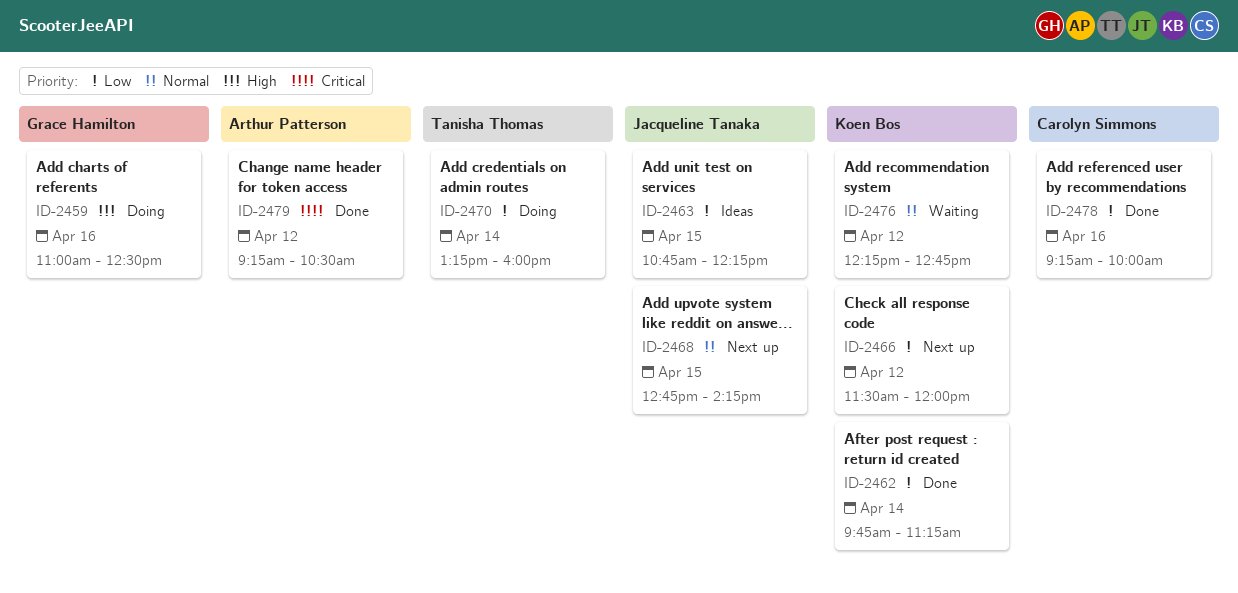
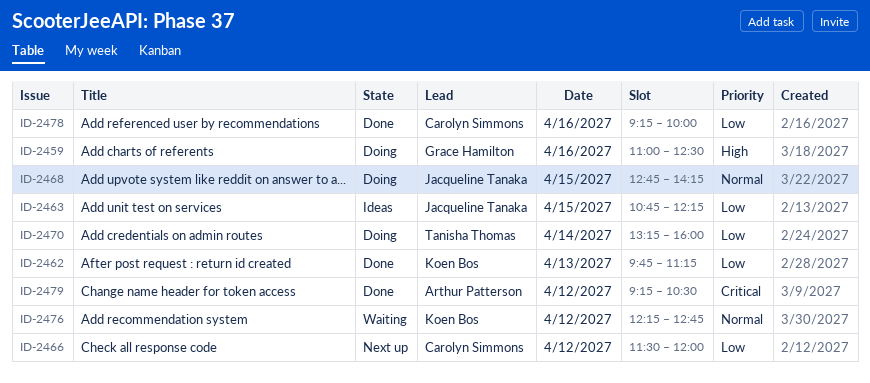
ID-2462, day: Apr 14 -> Apr 13
ID-2466, owner: Koen Bos -> Carolyn Simmons
ID-2468, status: Next up -> Doing

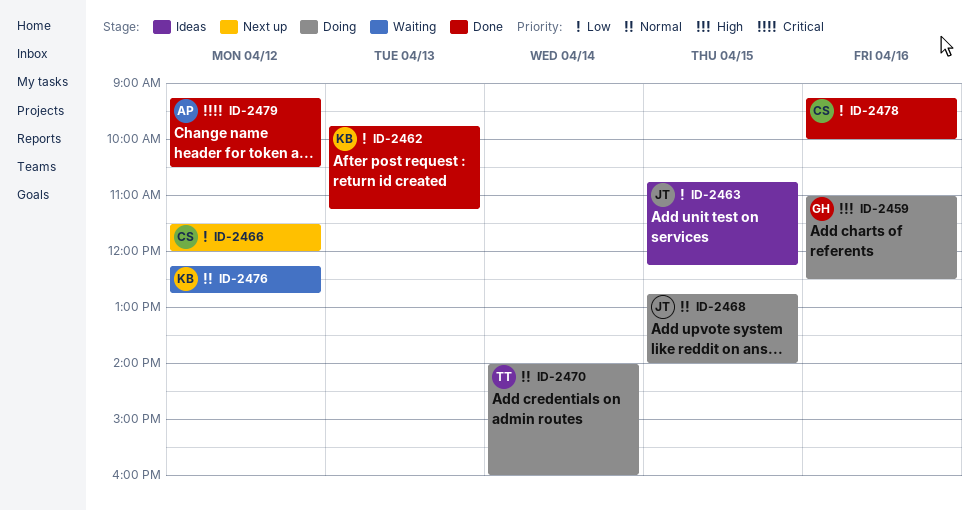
ID-2468, ends: 14:15 -> 14:00
ID-2470, priority: Low -> Normal
ID-2470, begins: 13:15 -> 14:00

